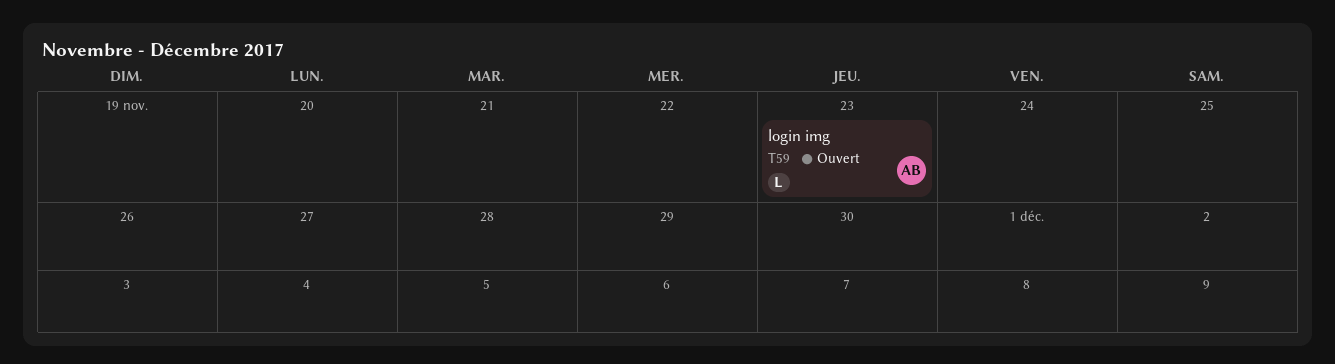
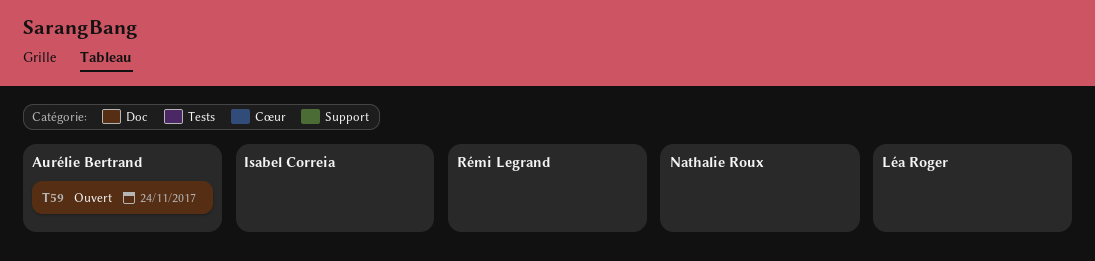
T59, due: Nov 23 -> Nov 24

